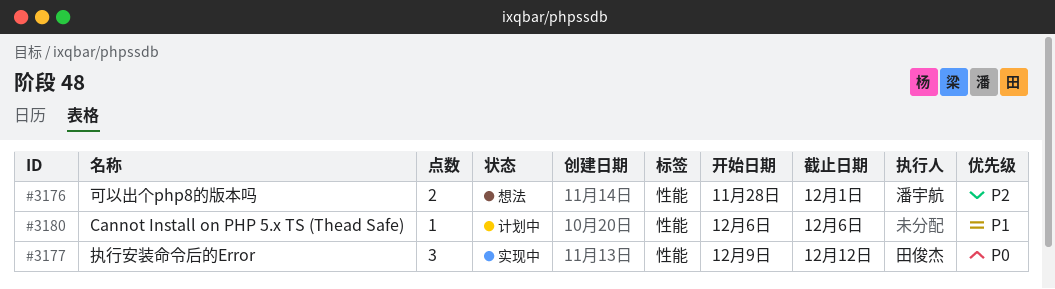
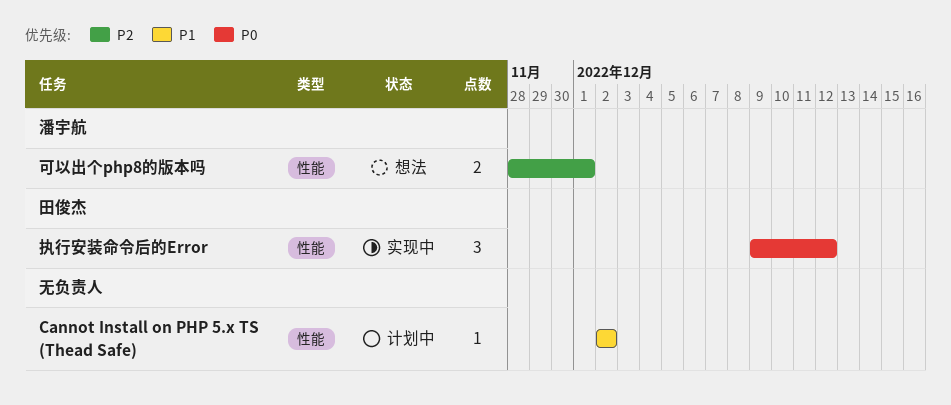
Cannot Install on PHP 5.x TS (Thead Safe), start: Dec 6 -> Dec 2
Cannot Install on PHP 5.x TS (Thead Safe), due: Dec 6 -> Dec 2

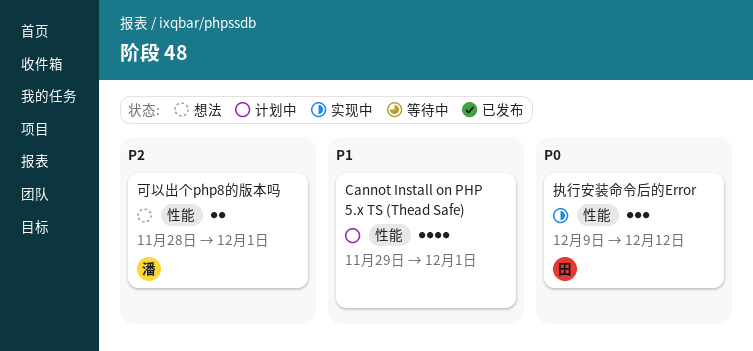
Cannot Install on PHP 5.x TS (Thead Safe), estimate: 1 -> 4
Cannot Install on PHP 5.x TS (Thead Safe), start: Dec 2 -> Nov 29
Cannot Install on PHP 5.x TS (Thead Safe), due: Dec 2 -> Dec 1

